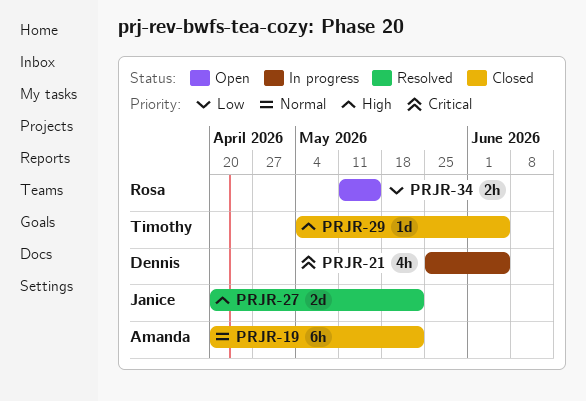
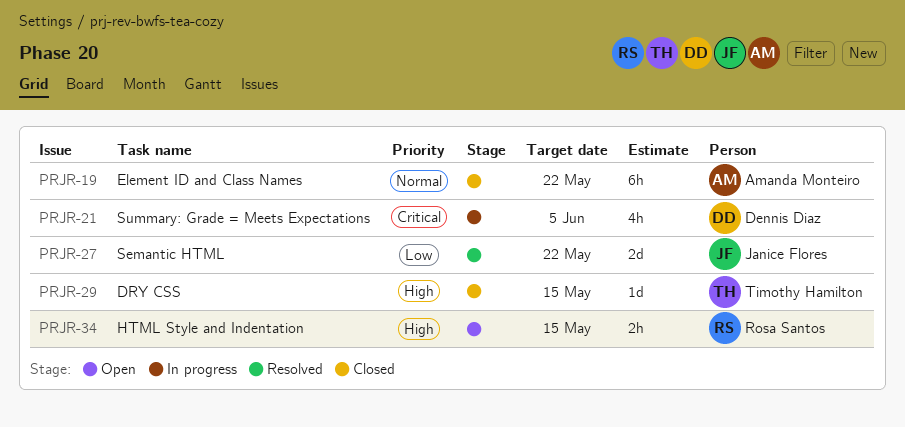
PRJR-27, priority: High -> Low
PRJR-29, due: Jun 5 -> May 15
PRJR-34, priority: Low -> High

